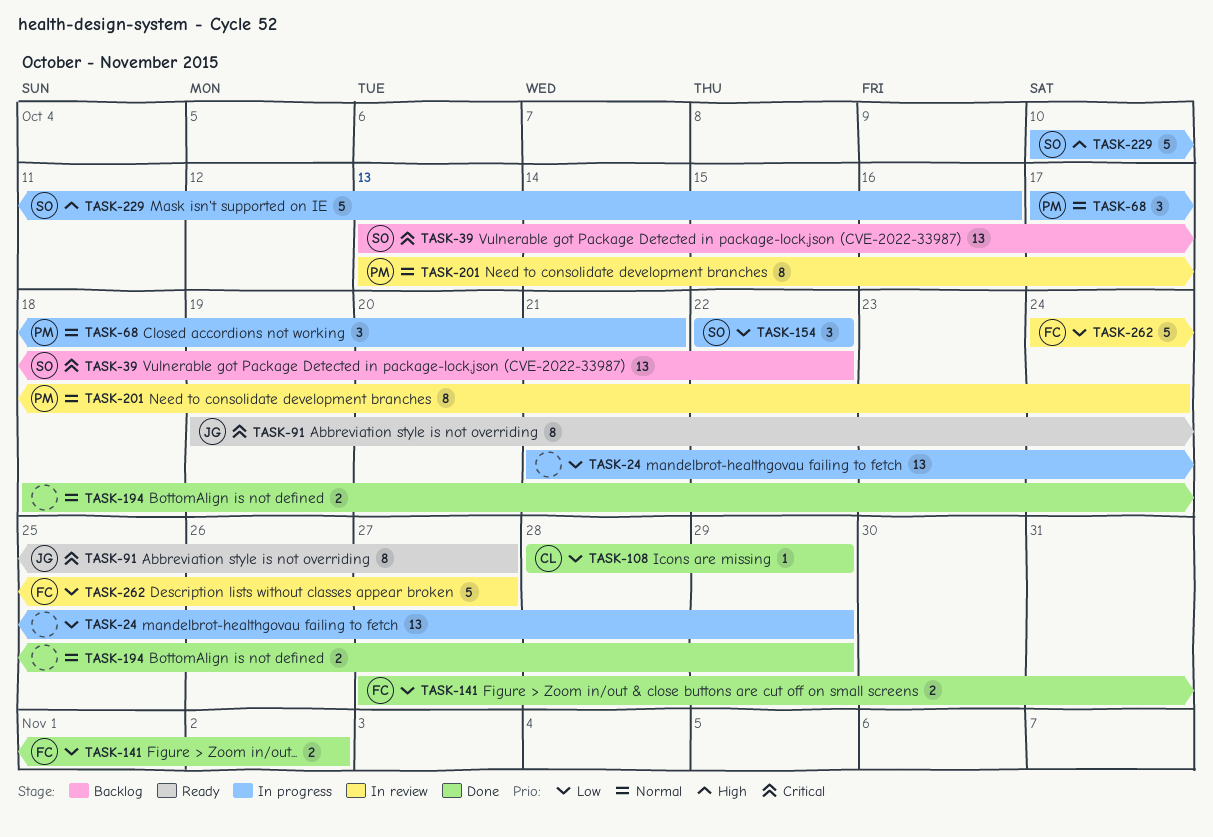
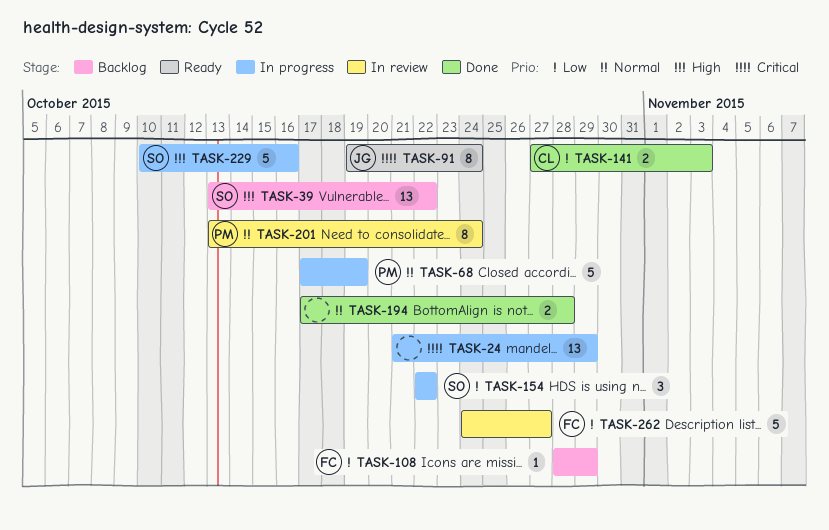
TASK-24, priority: Low -> Critical
TASK-39, priority: Critical -> High
TASK-68, estimate: 3 -> 5
TASK-68, due: Oct 21 -> Oct 19
TASK-91, due: Oct 27 -> Oct 24
TASK-108, status: Done -> Backlog
TASK-108, owner: CL -> FC
TASK-141, owner: FC -> CL
TASK-141, due: Nov 2 -> Nov 3
TASK-194, start: Oct 18 -> Oct 17
TASK-194, due: Oct 29 -> Oct 28

